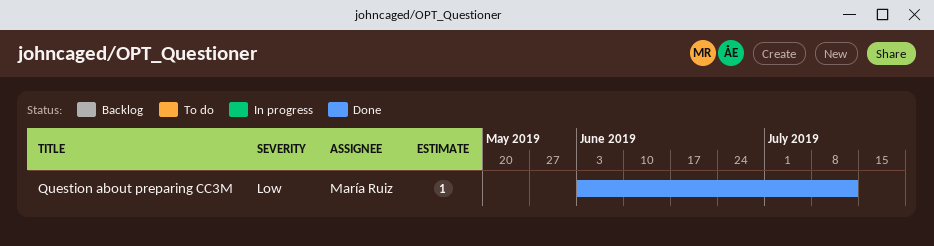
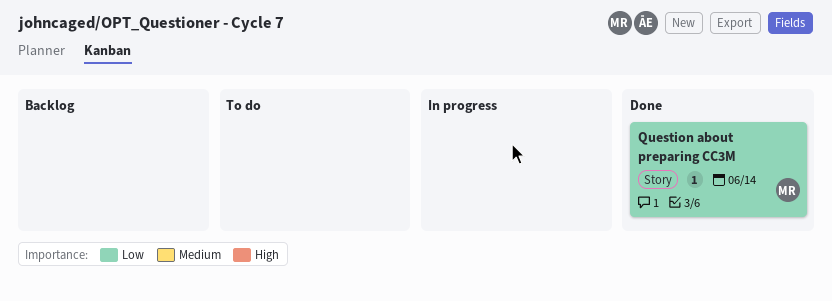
Question about preparing CC3M, due: Jul 12 -> Jun 14

